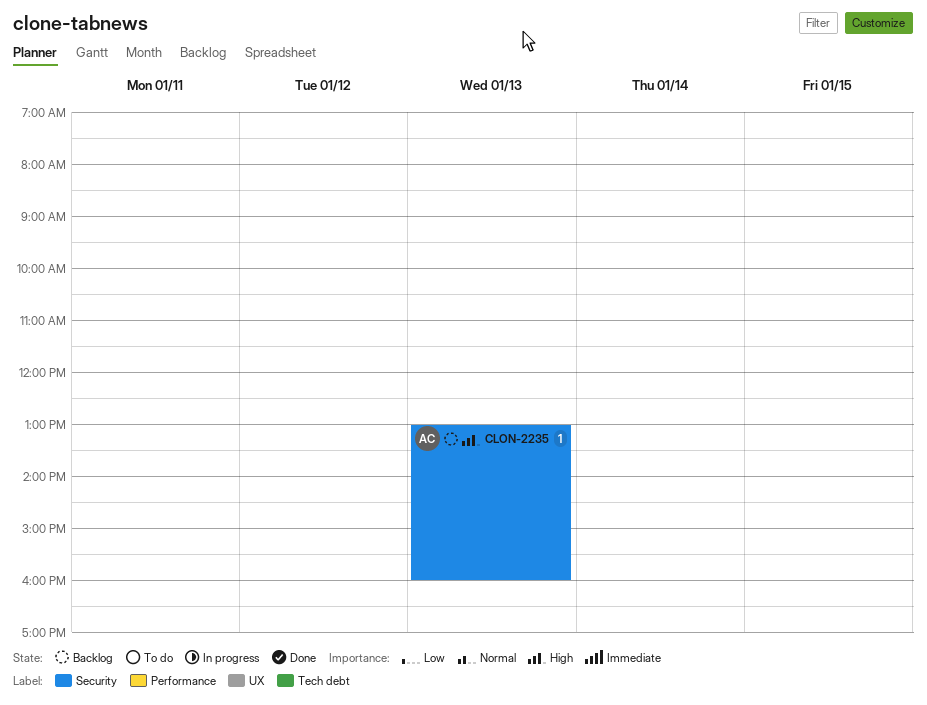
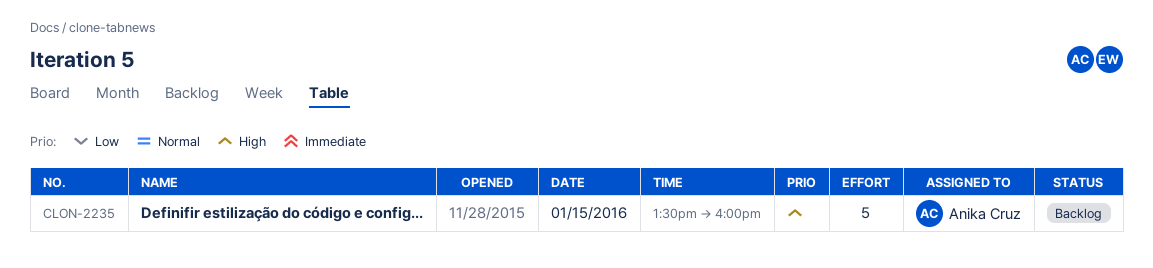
CLON-2235, estimate: 1 -> 5
CLON-2235, day: Jan 13 -> Jan 15
CLON-2235, begins: 13:00 -> 13:30

